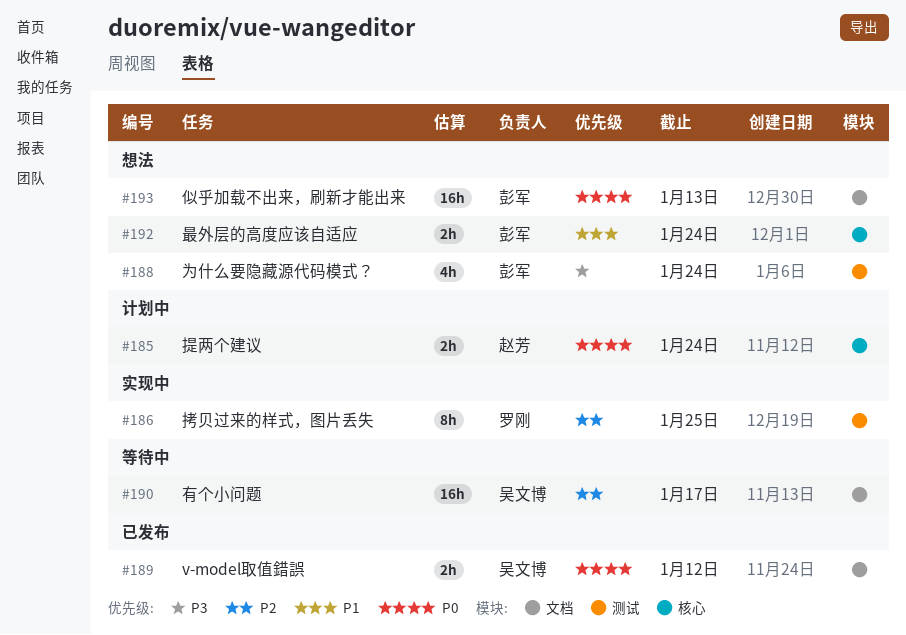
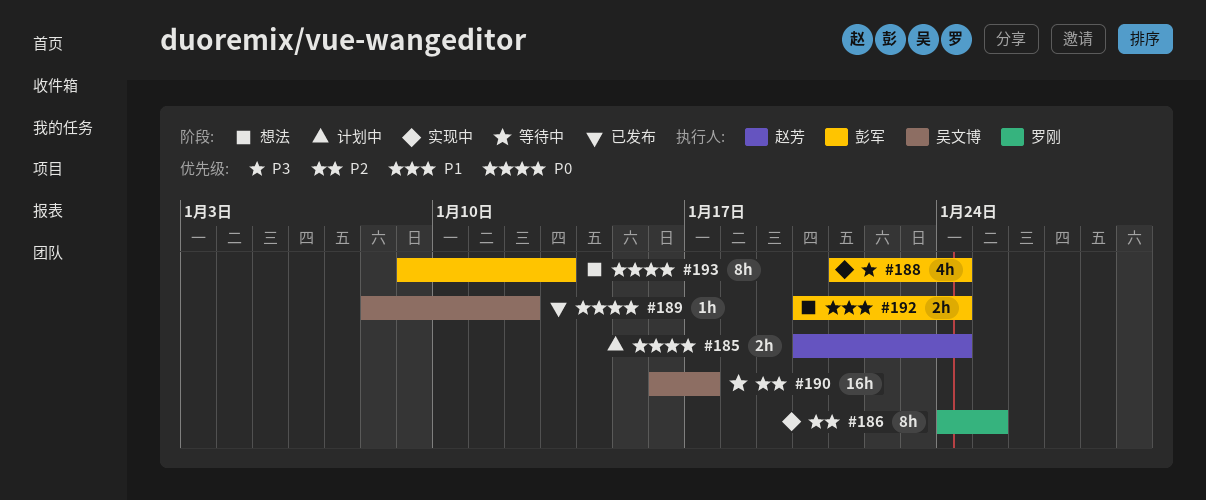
#188, status: 想法 -> 实现中
#189, estimate: 2h -> 1h
#193, estimate: 16h -> 8h

